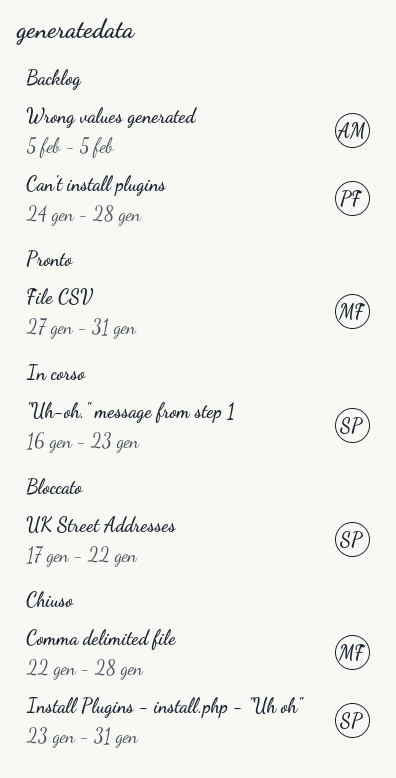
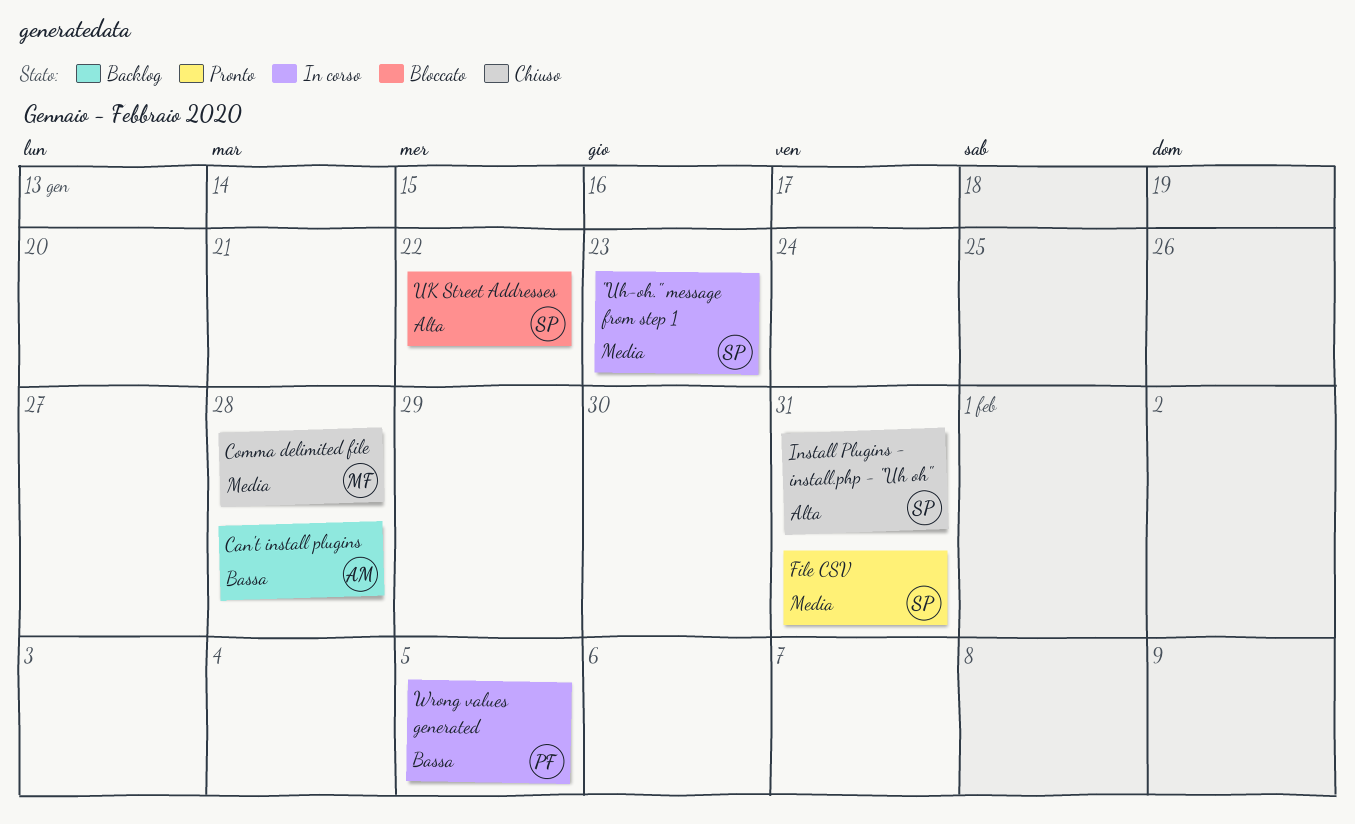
Can't install plugins, owner: PF -> AM
File CSV, owner: MF -> SP
Wrong values generated, status: Backlog -> In corso
Wrong values generated, owner: AM -> PF

